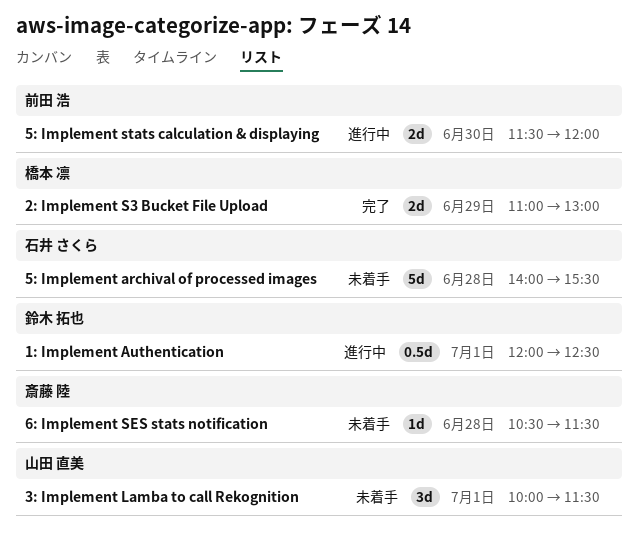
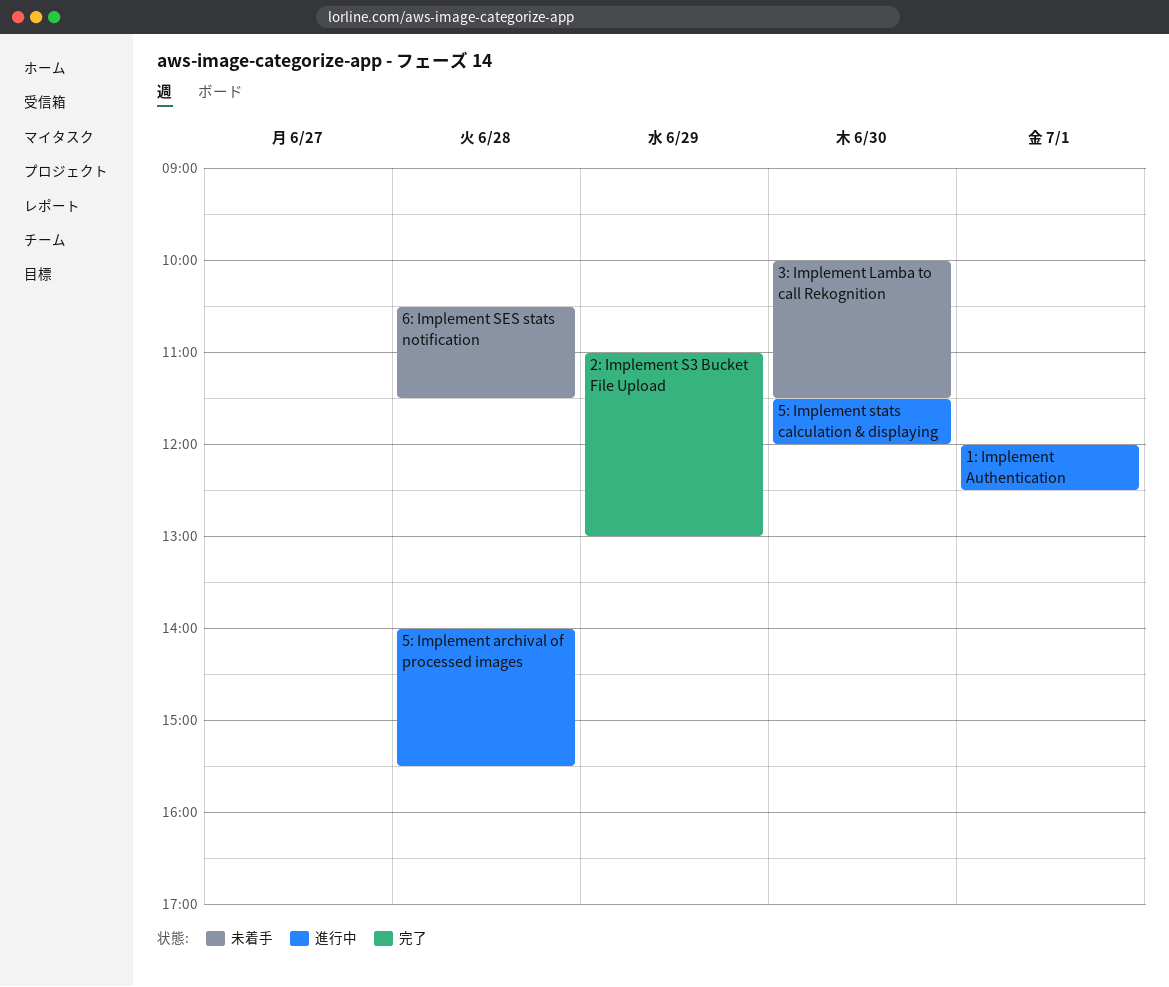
3: Implement Lamba to call Rekognition, day: Jul 1 -> Jun 30
5: Implement archival of processed images, status: 未着手 -> 進行中

